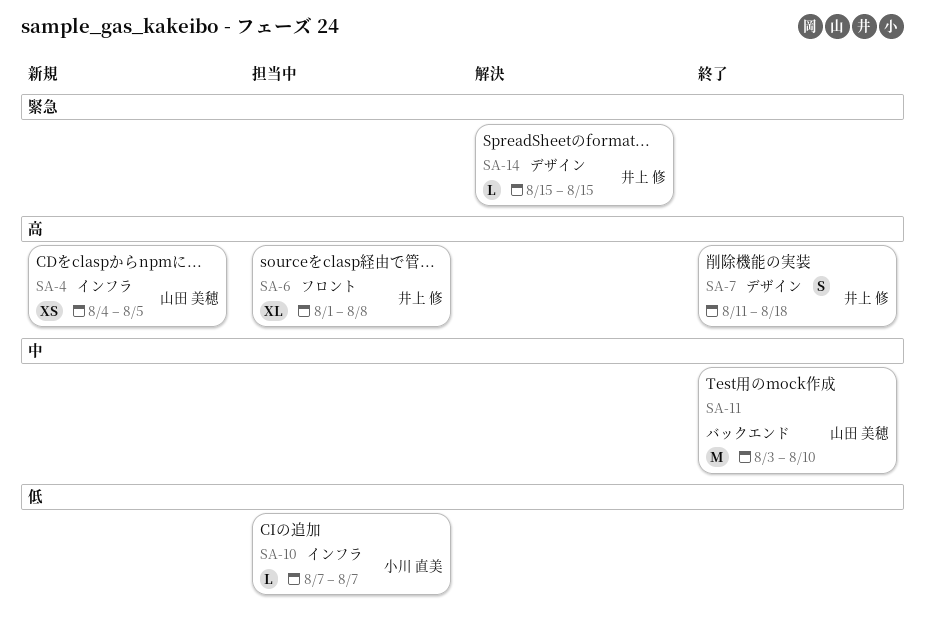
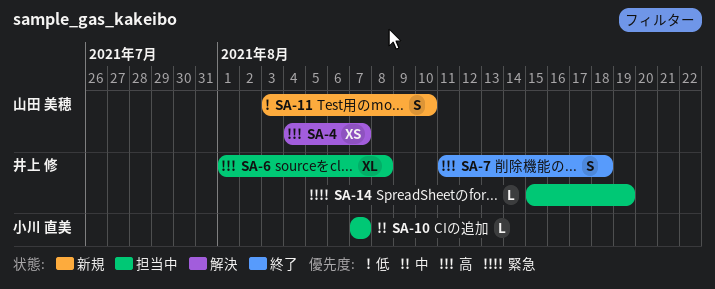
SA-4, status: 新規 -> 解決
SA-4, due: Aug 5 -> Aug 7
SA-10, priority: 低 -> 中
SA-11, status: 終了 -> 新規
SA-11, priority: 中 -> 低
SA-11, estimate: M -> S
SA-14, status: 解決 -> 担当中
SA-14, due: Aug 15 -> Aug 19

